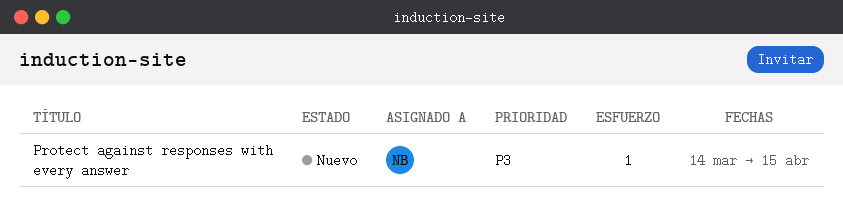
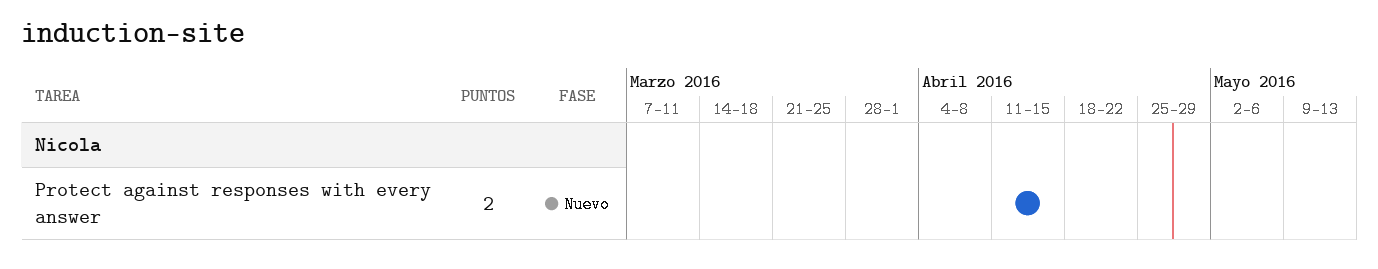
Protect against responses with every answer, estimate: 1 -> 2
Protect against responses with every answer, start: Mar 14 -> Apr 11

